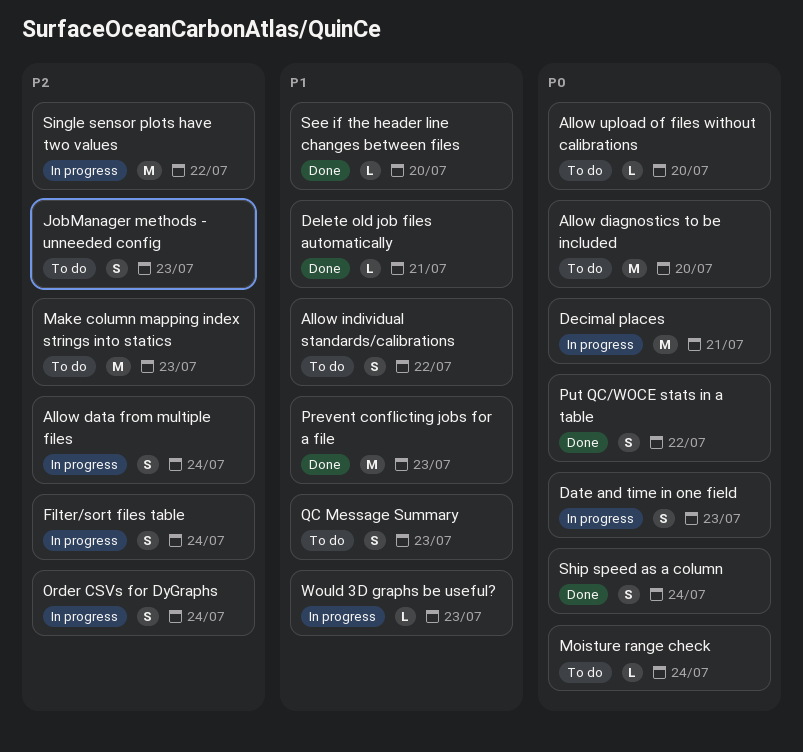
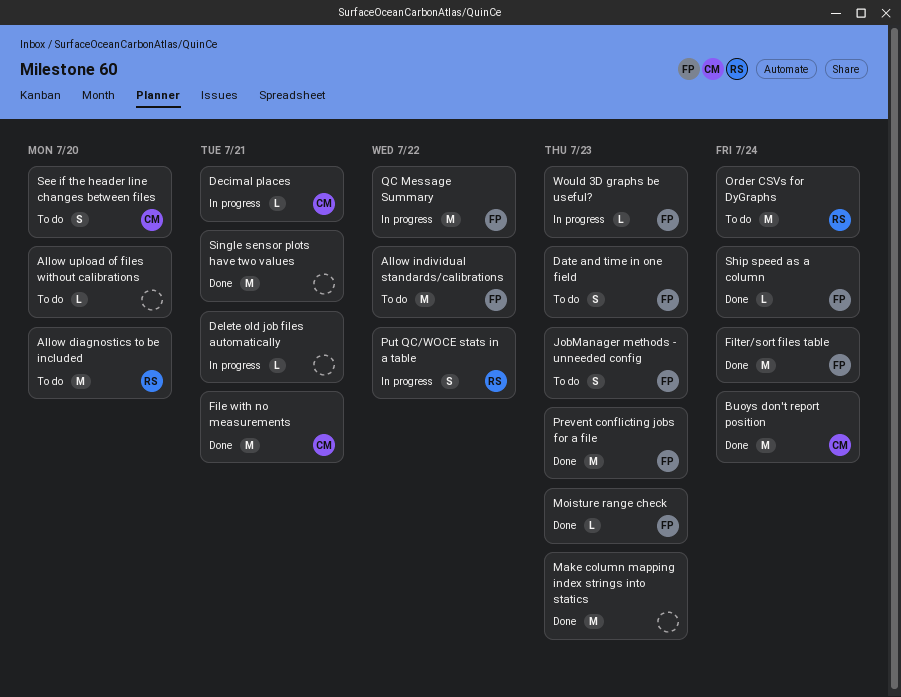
Allow data from multiple files: present -> none
Allow individual standards/calibrations, estimate: S -> M
Buoys don't report position: none -> present
Date and time in one field, status: In progress -> To do
Decimal places, estimate: M -> L
Delete old job files automatically, status: Done -> In progress
File with no measurements: none -> present
Filter/sort files table, status: In progress -> Done
Filter/sort files table, estimate: S -> M
Make column mapping index strings into statics, status: To do -> Done
Moisture range check, status: To do -> Done
Moisture range check, due: Jul 24 -> Jul 23
Order CSVs for DyGraphs, status: In progress -> To do
Order CSVs for DyGraphs, estimate: S -> M
Put QC/WOCE stats in a table, status: Done -> In progress
QC Message Summary, status: To do -> In progress
QC Message Summary, estimate: S -> M
QC Message Summary, due: Jul 23 -> Jul 22
See if the header line changes between files, status: Done -> To do
See if the header line changes between files, estimate: L -> S
Ship speed as a column, estimate: S -> L
Single sensor plots have two values, status: In progress -> Done
Single sensor plots have two values, due: Jul 22 -> Jul 21

